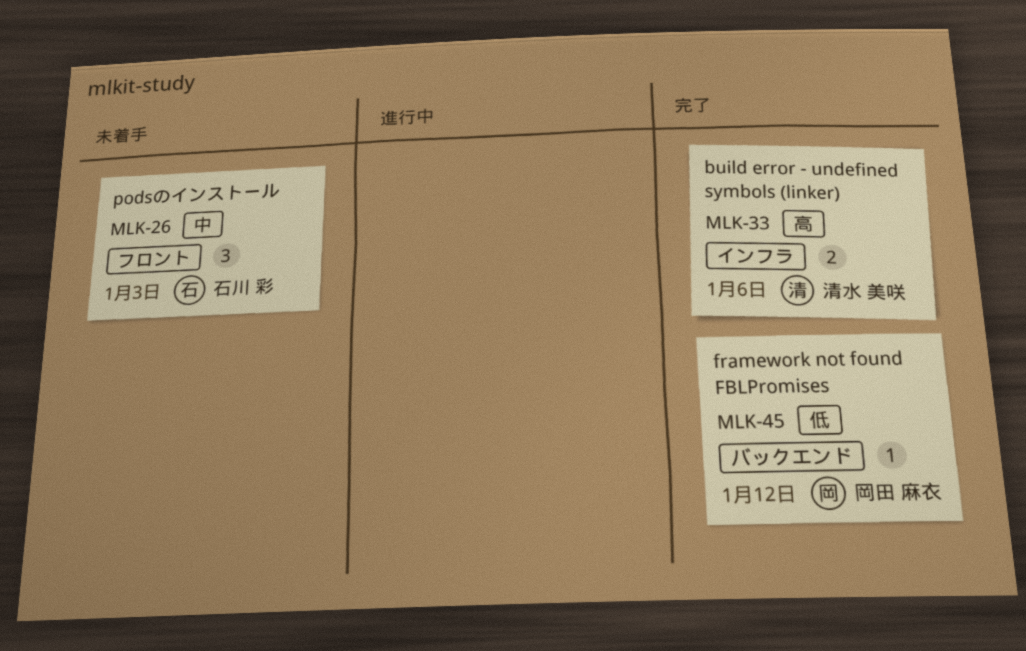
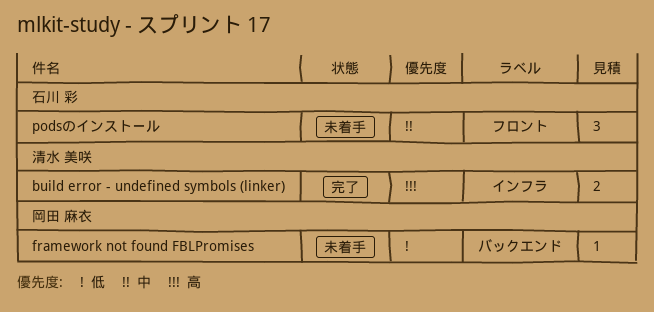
framework not found FBLPromises, status: 完了 -> 未着手

